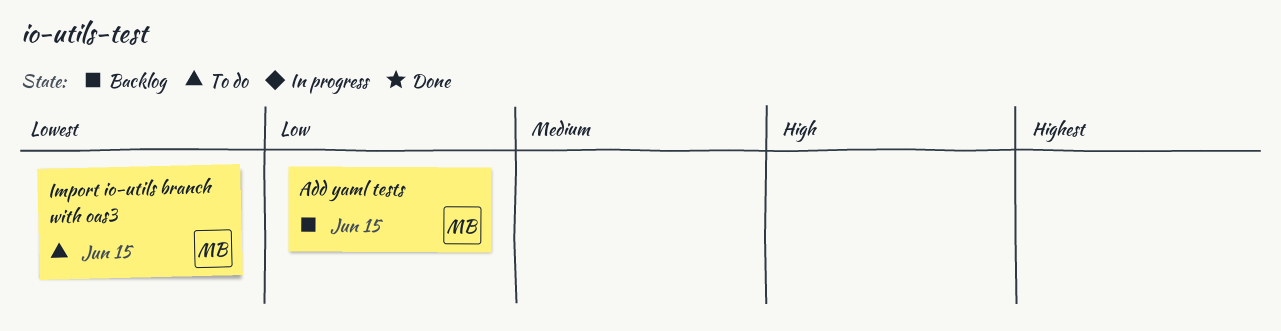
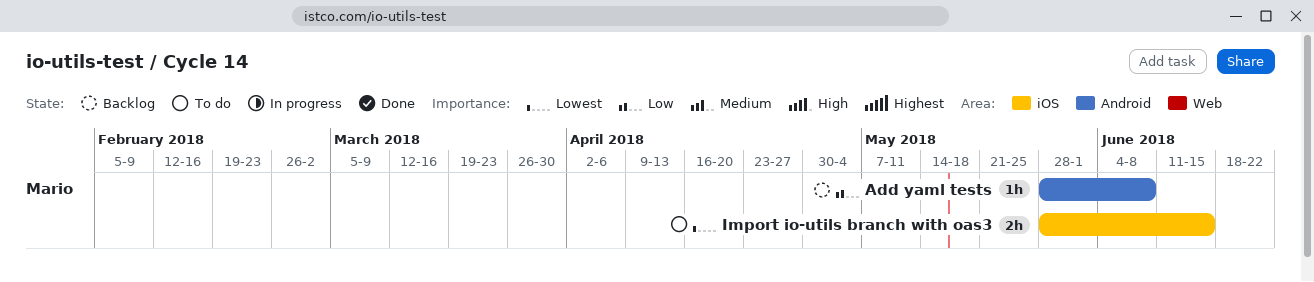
Add yaml tests, due: Jun 15 -> Jun 8

